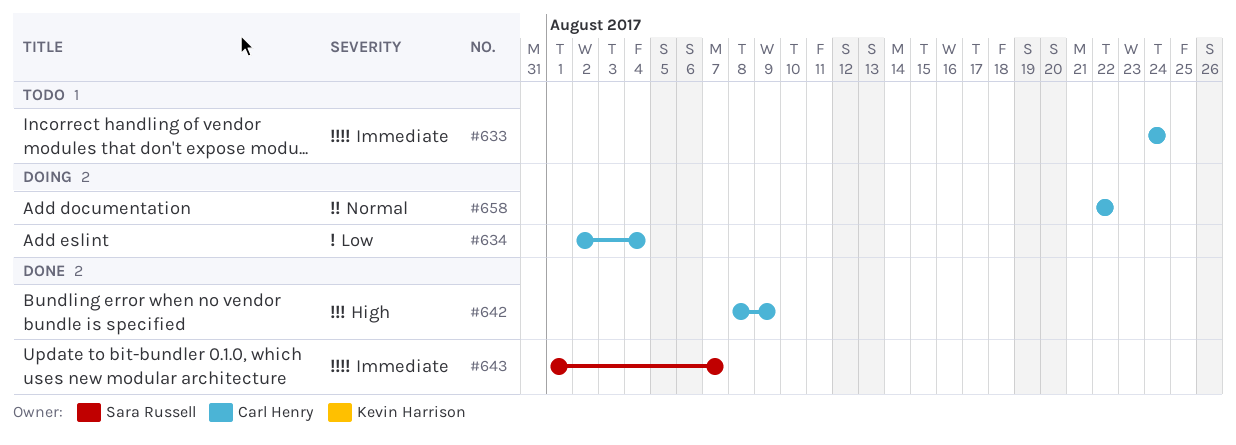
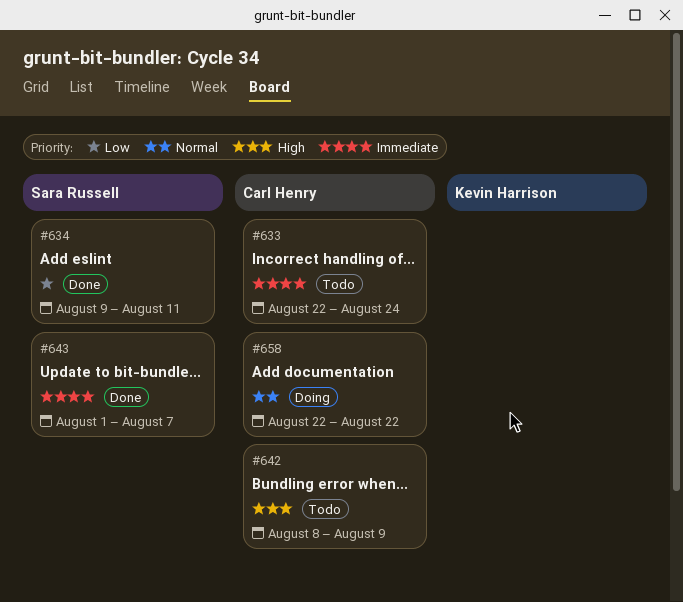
#633, start: Aug 24 -> Aug 22
#634, status: Doing -> Done
#634, owner: Carl Henry -> Sara Russell
#634, start: Aug 2 -> Aug 9
#634, due: Aug 4 -> Aug 11
#642, status: Done -> Todo

